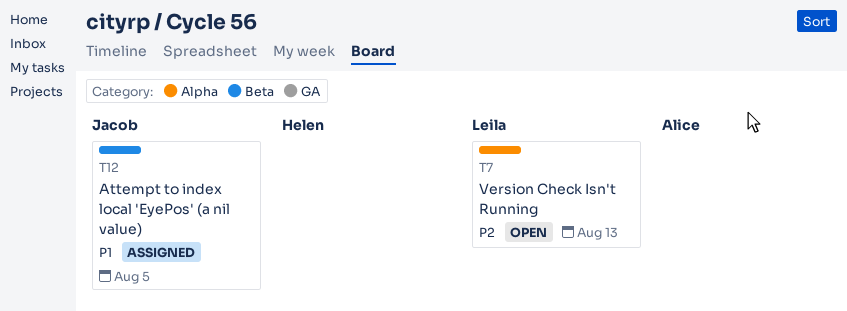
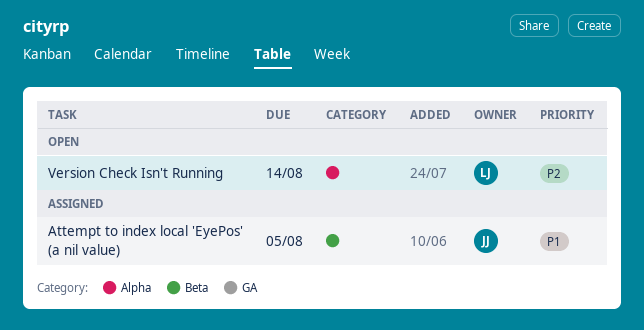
Version Check Isn't Running, due: Aug 13 -> Aug 14

